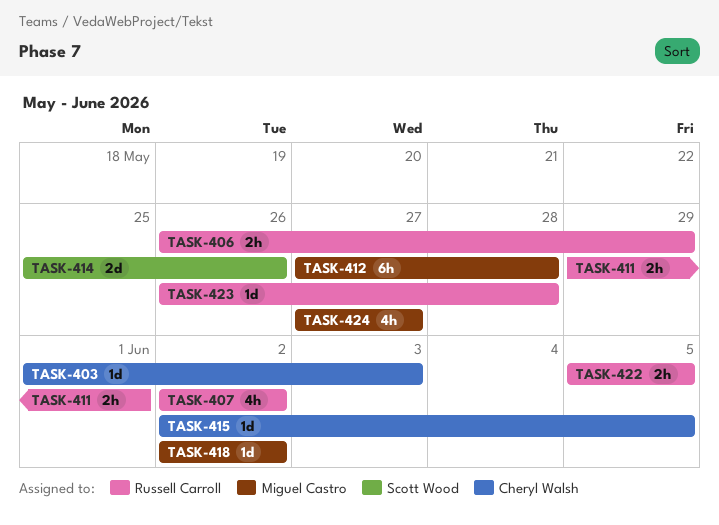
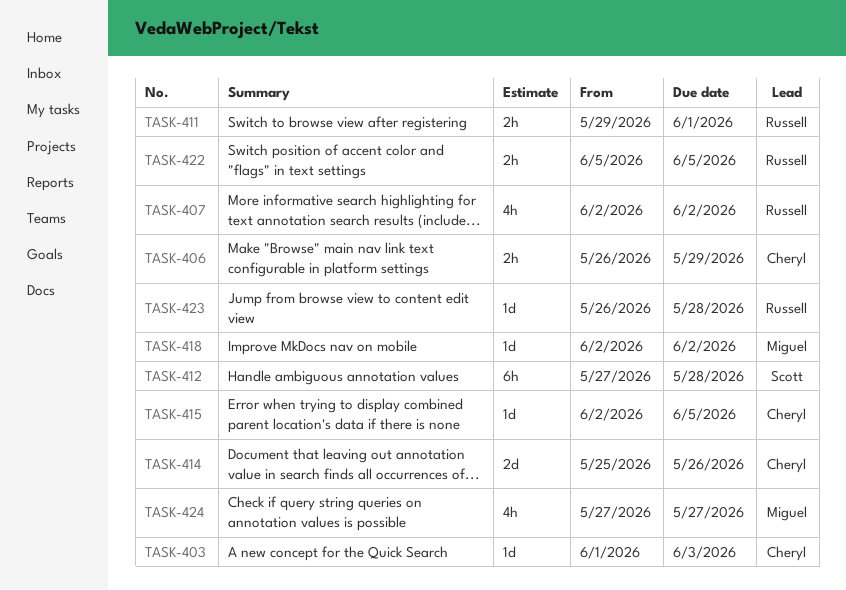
TASK-406, owner: Russell Carroll -> Cheryl Walsh
TASK-412, owner: Miguel Castro -> Scott Wood
TASK-414, owner: Scott Wood -> Cheryl Walsh

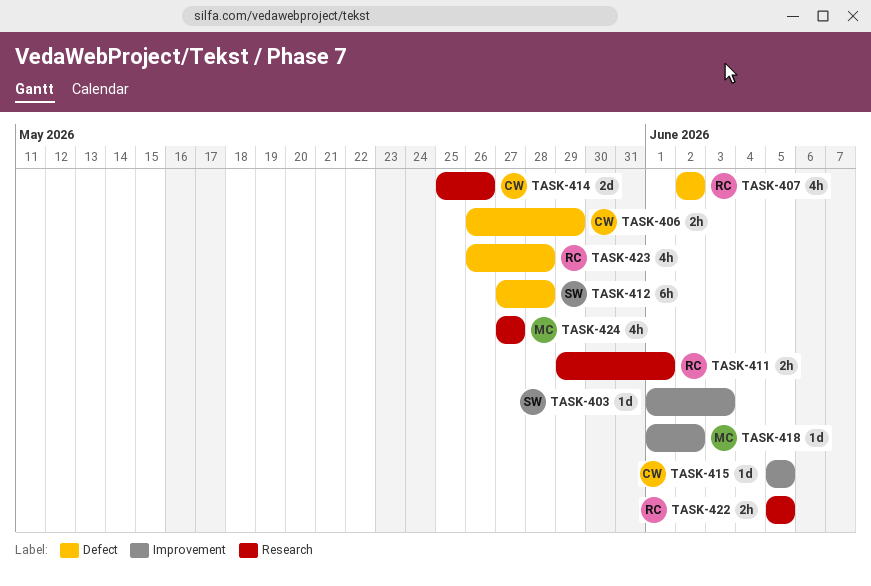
TASK-403, owner: Cheryl -> Scott
TASK-415, start: Jun 2 -> Jun 5
TASK-418, start: Jun 2 -> Jun 1
TASK-423, estimate: 1d -> 4h

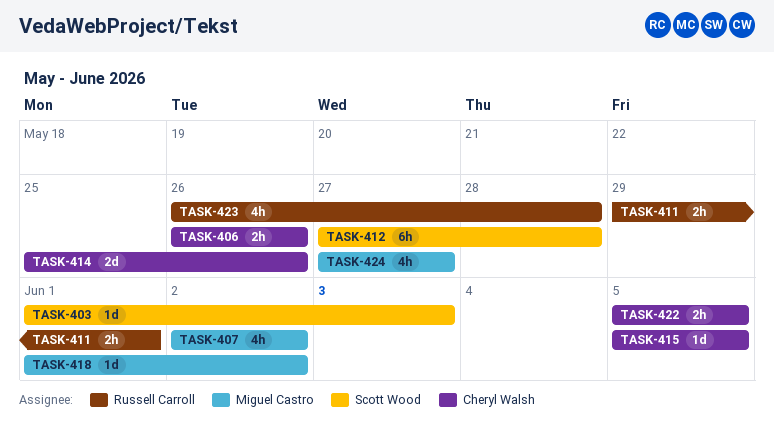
TASK-406, due: May 29 -> May 26
TASK-407, owner: Russell Carroll -> Miguel Castro
TASK-422, owner: Russell Carroll -> Cheryl Walsh

